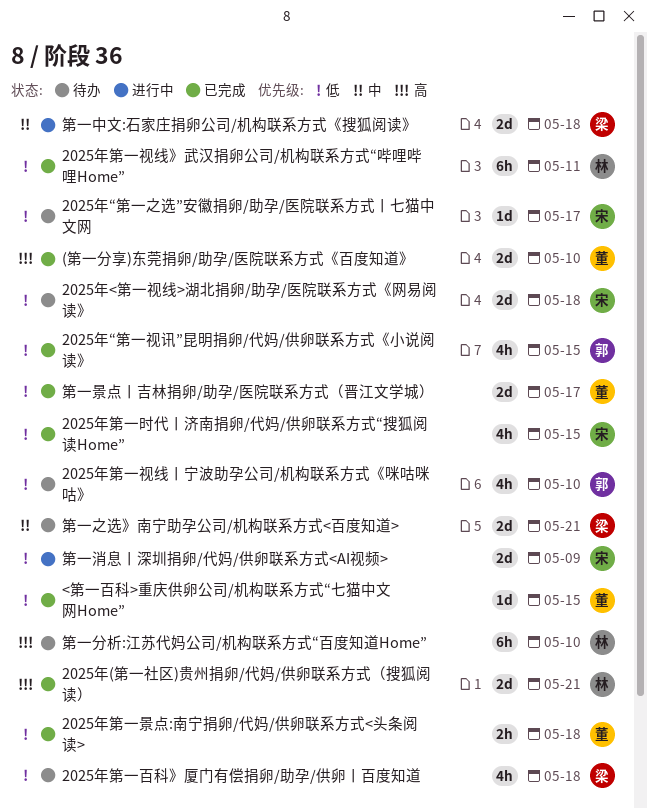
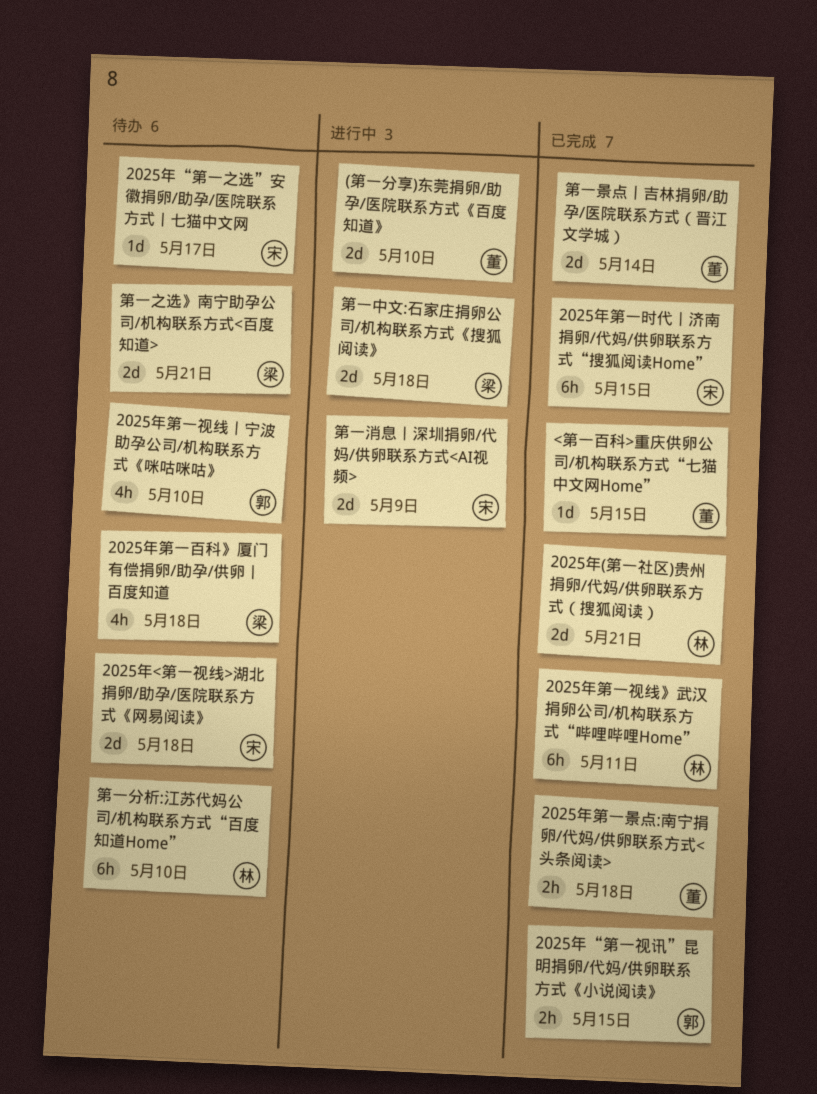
(第一分享)东莞捐卵/助孕/医院联系方式《百度知道》, status: 已完成 -> 进行中
2025年“第一视讯”昆明捐卵/代妈/供卵联系方式《小说阅读》, estimate: 4h -> 2h
2025年第一时代丨济南捐卵/代妈/供卵联系方式“搜狐阅读Home”, estimate: 4h -> 6h
第一景点丨吉林捐卵/助孕/医院联系方式（晋江文学城）, due: May 17 -> May 14

